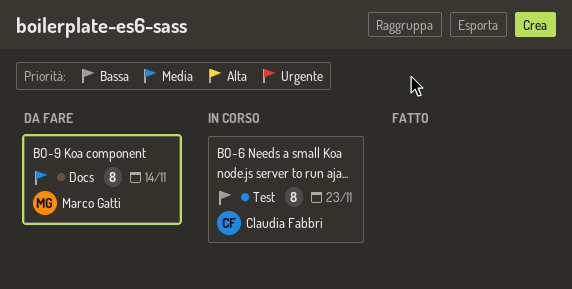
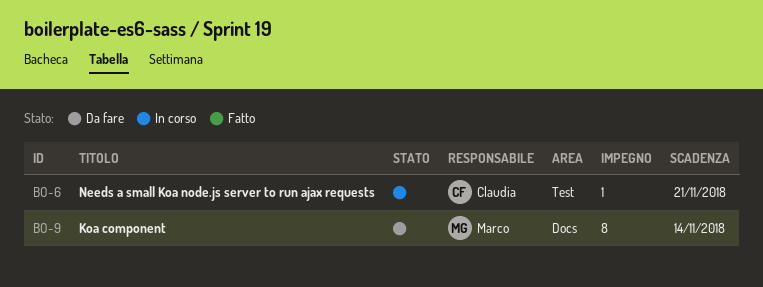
BO-6, estimate: 8 -> 1
BO-6, due: Nov 23 -> Nov 21

